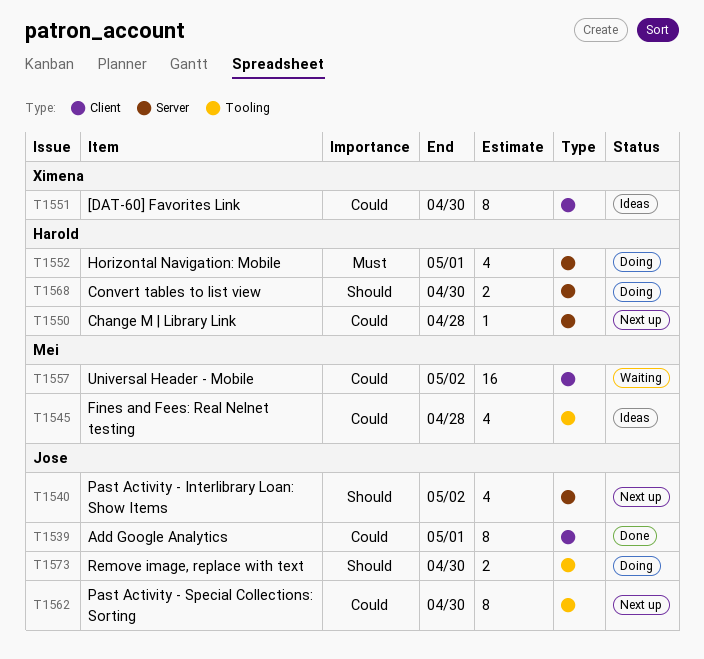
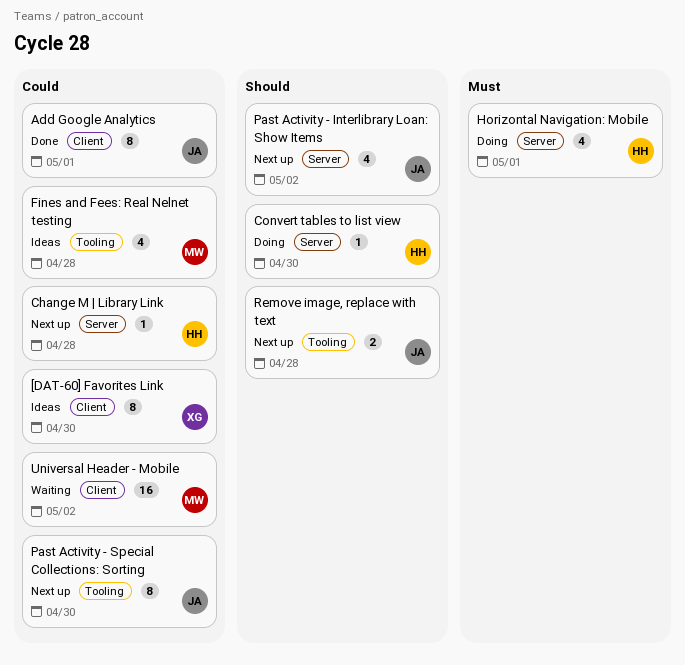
Convert tables to list view, estimate: 2 -> 1
Remove image, replace with text, status: Doing -> Next up
Remove image, replace with text, due: Apr 30 -> Apr 28

